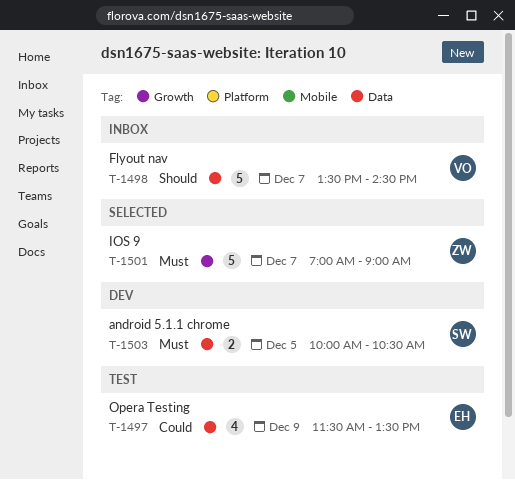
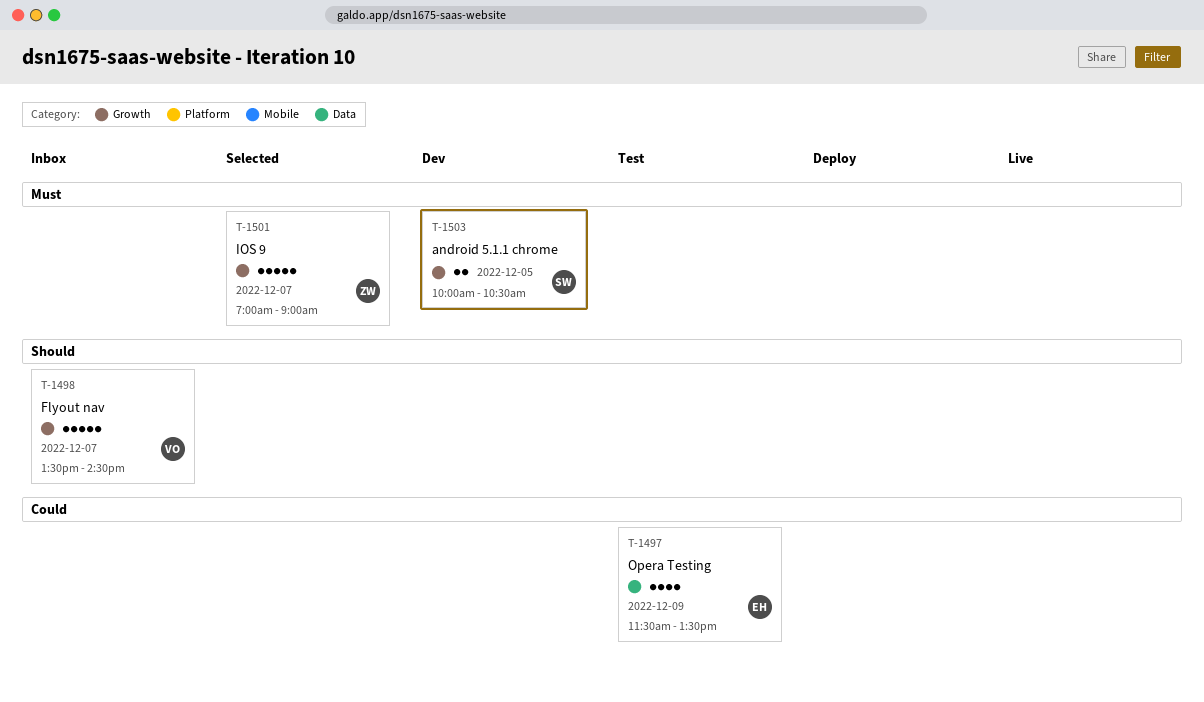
T-1498, label: Data -> Growth
T-1503, label: Data -> Growth

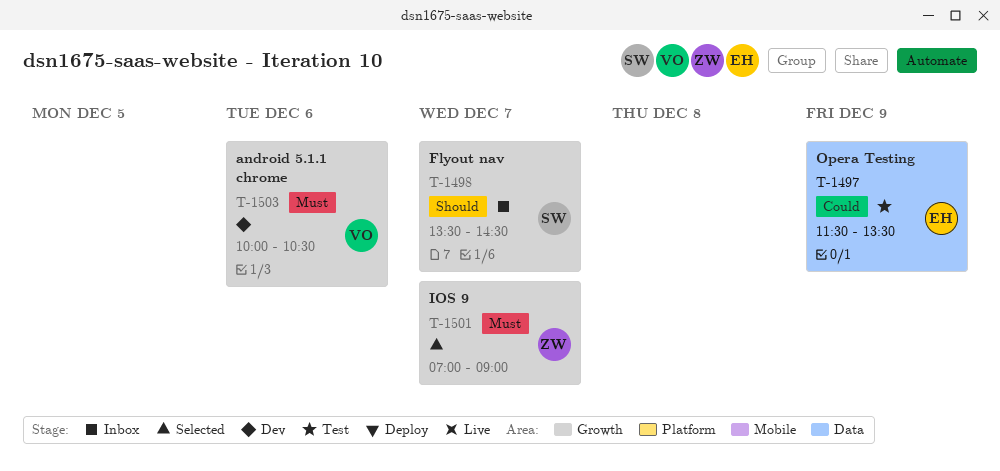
T-1498, owner: VO -> SW
T-1503, owner: SW -> VO
T-1503, day: Dec 5 -> Dec 6

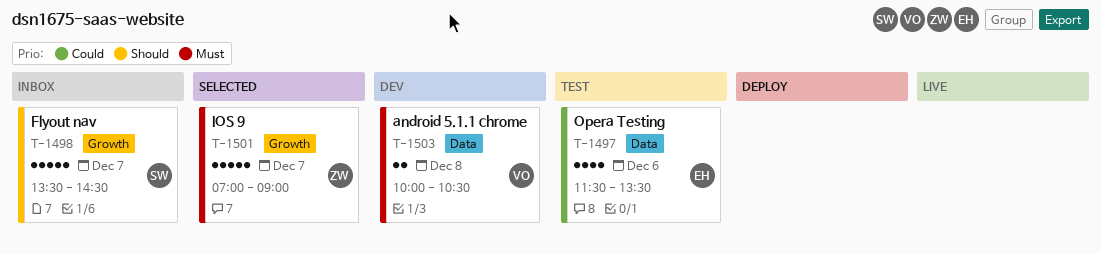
T-1497, day: Dec 9 -> Dec 6
T-1503, label: Growth -> Data
T-1503, day: Dec 6 -> Dec 8

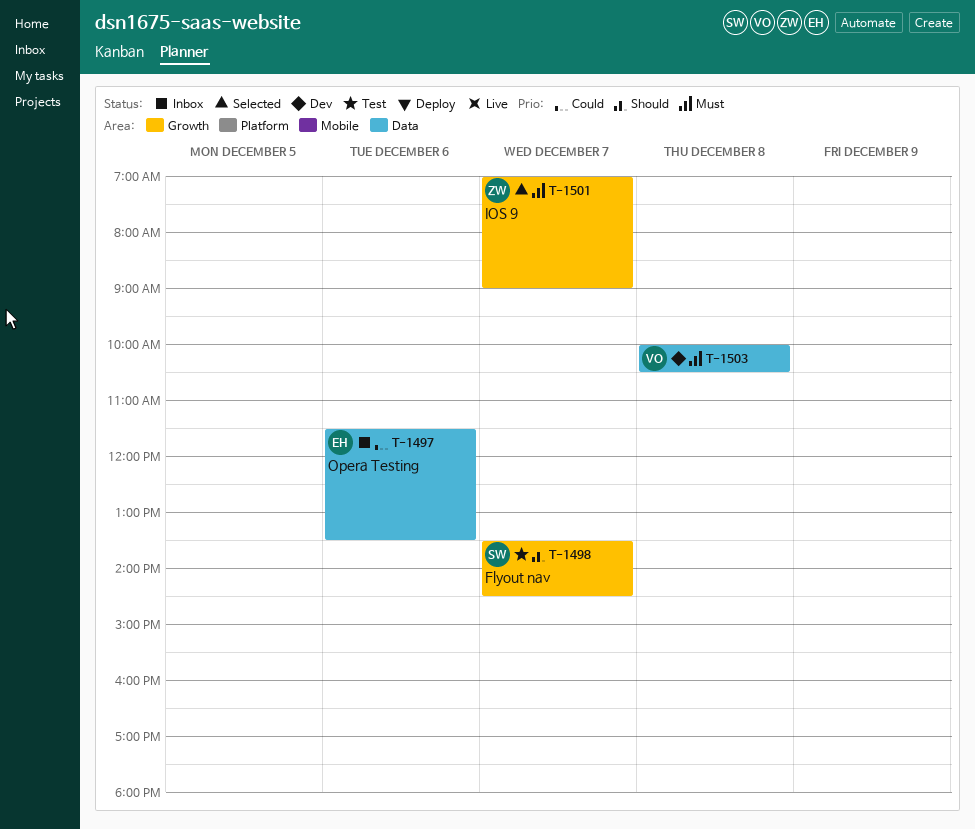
T-1497, status: Test -> Inbox
T-1498, status: Inbox -> Test

